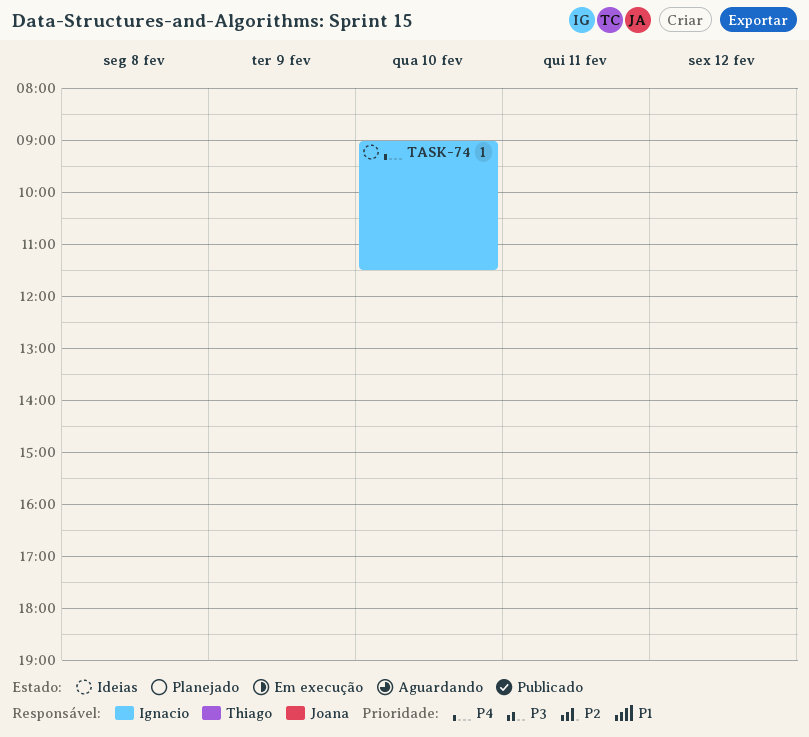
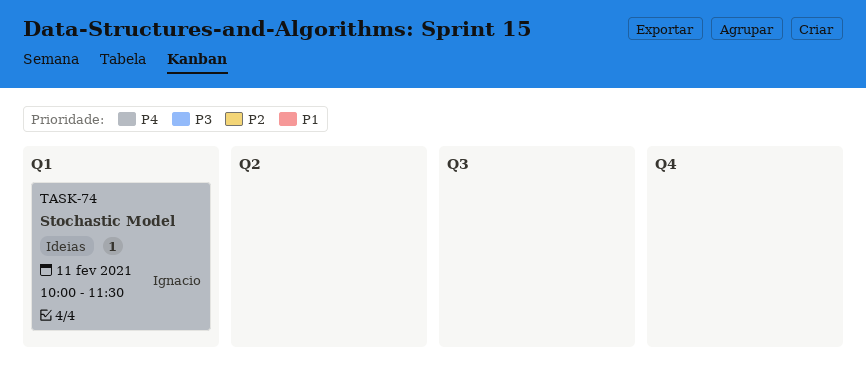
TASK-74, day: Feb 10 -> Feb 11
TASK-74, begins: 09:00 -> 10:00

